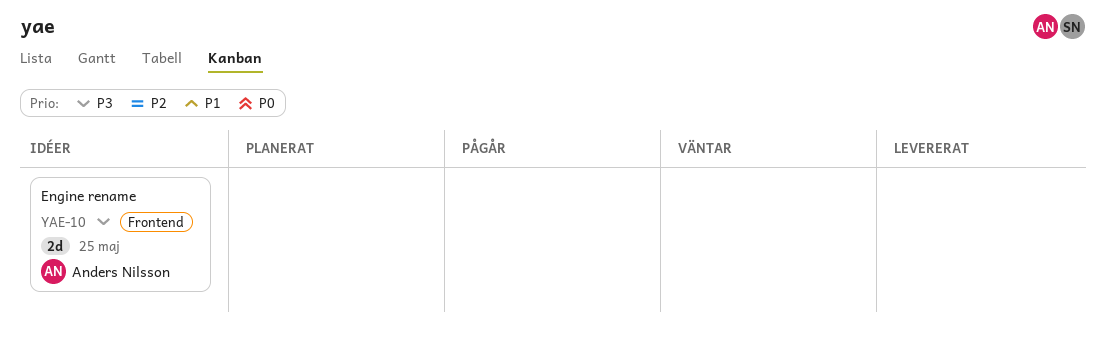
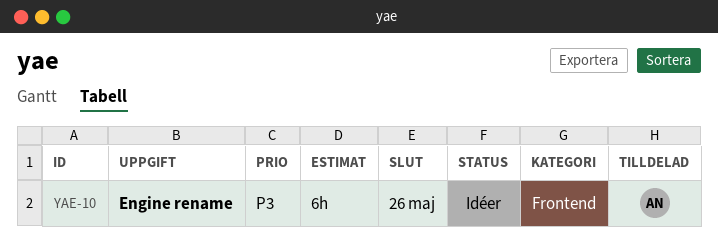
YAE-10, estimate: 2d -> 6h
YAE-10, due: May 25 -> May 26

